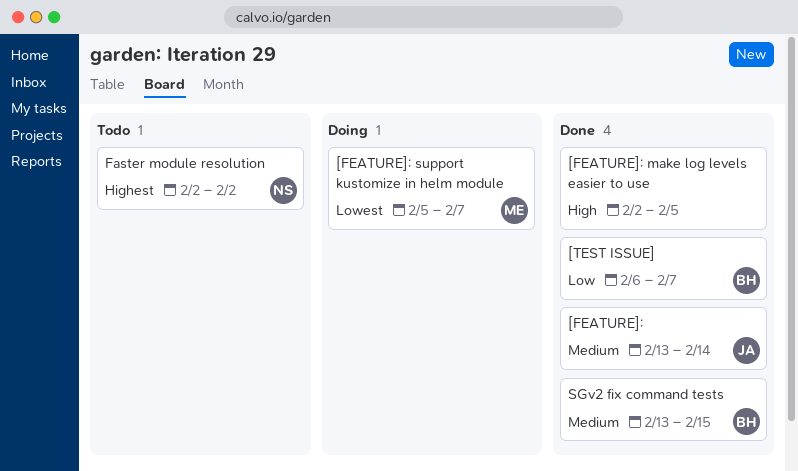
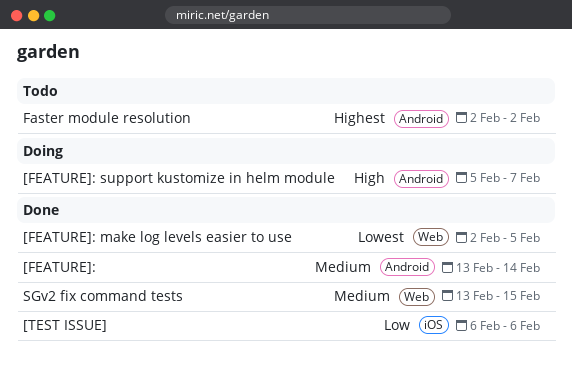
[FEATURE]: make log levels easier to use, priority: High -> Lowest
[FEATURE]: support kustomize in helm module, priority: Lowest -> High
[TEST ISSUE], due: Feb 7 -> Feb 6

